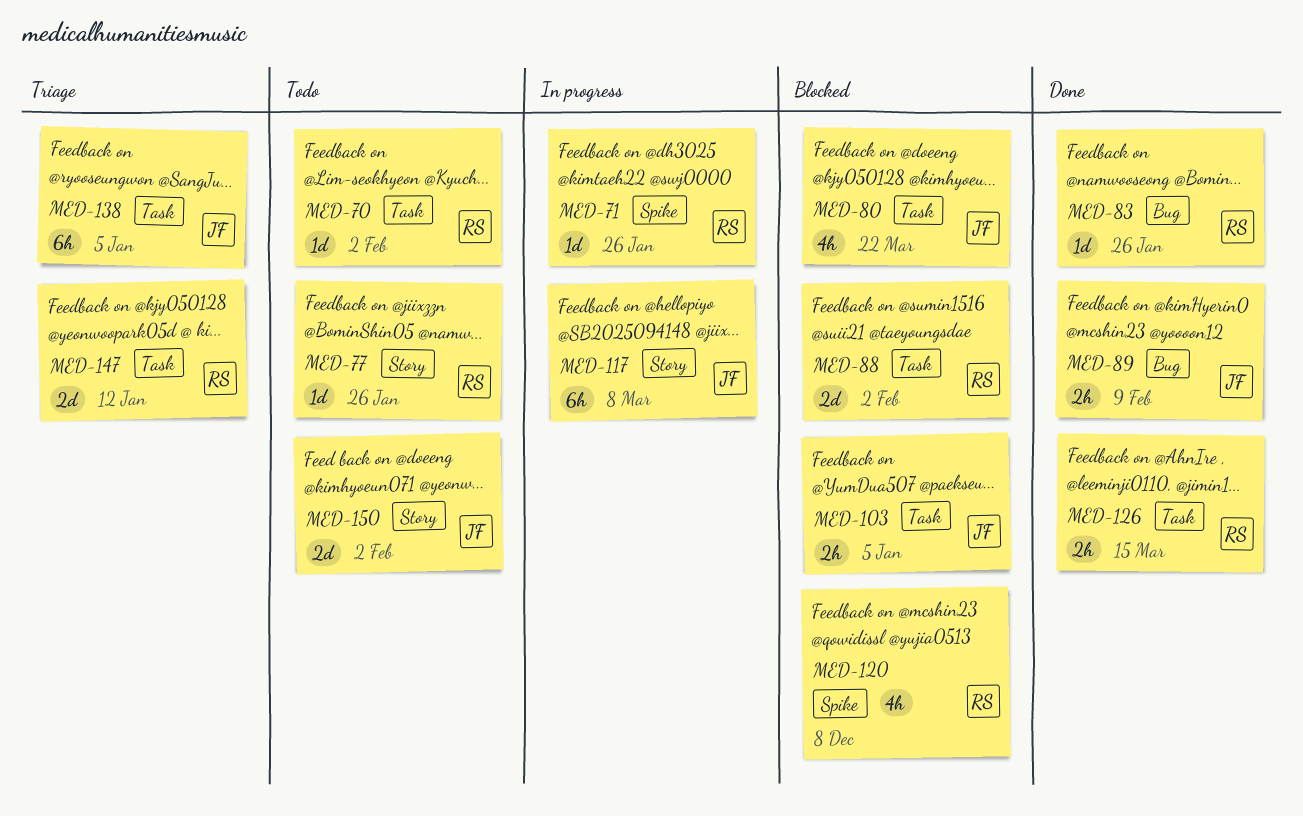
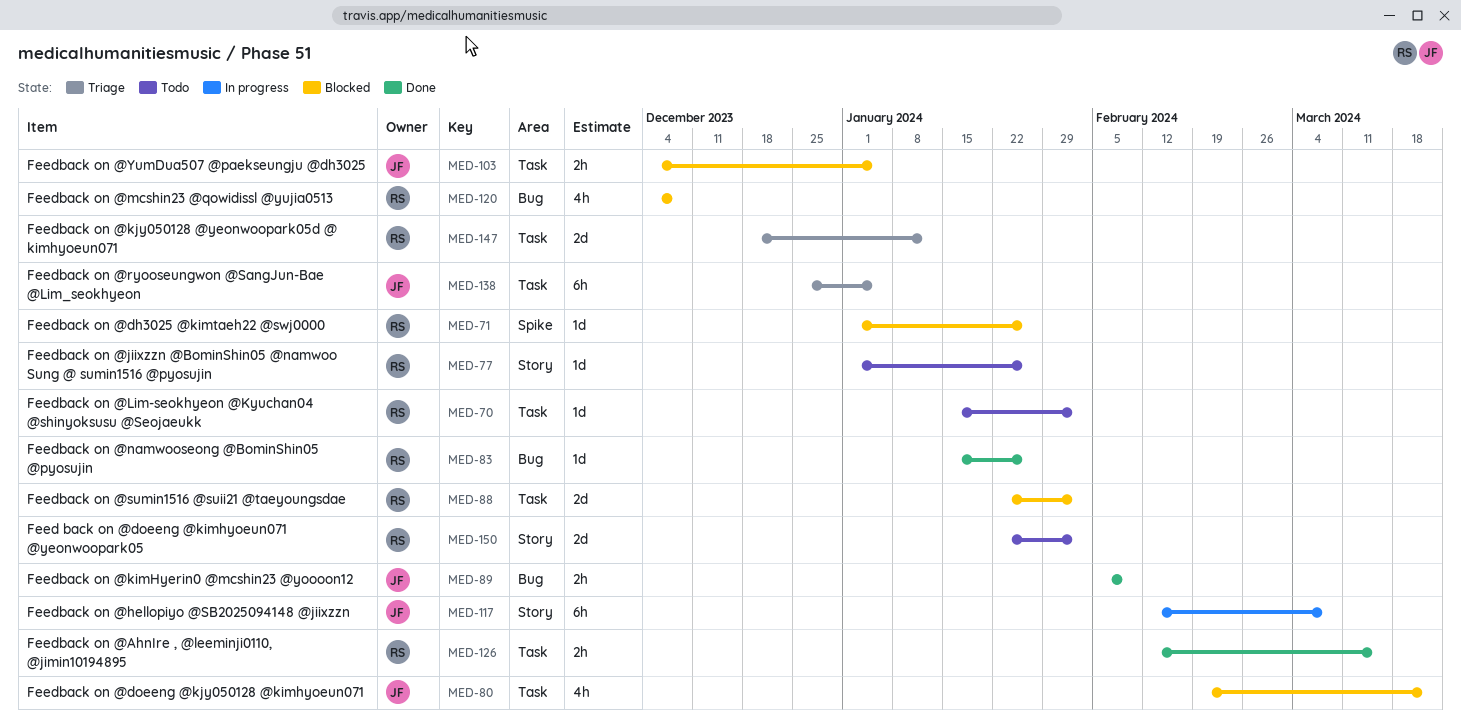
MED-71, status: In progress -> Blocked
MED-120, label: Spike -> Bug
MED-150, owner: JF -> RS

